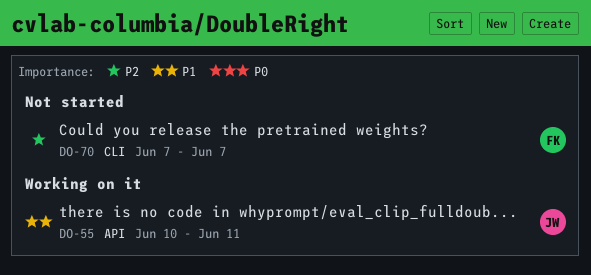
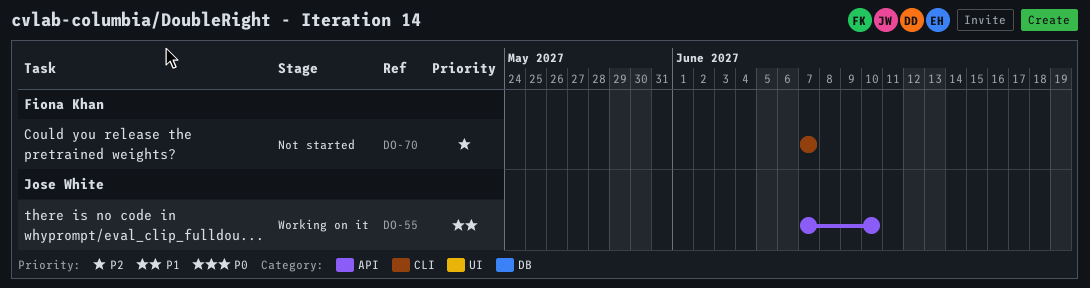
DO-55, start: Jun 10 -> Jun 7
DO-55, due: Jun 11 -> Jun 10

